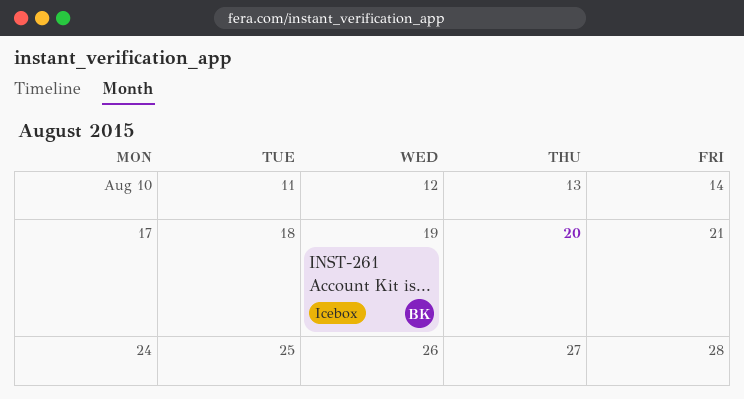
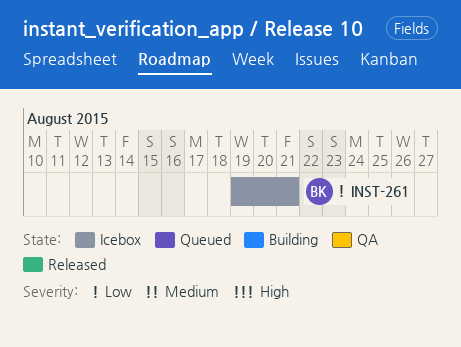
INST-261, due: Aug 19 -> Aug 21

